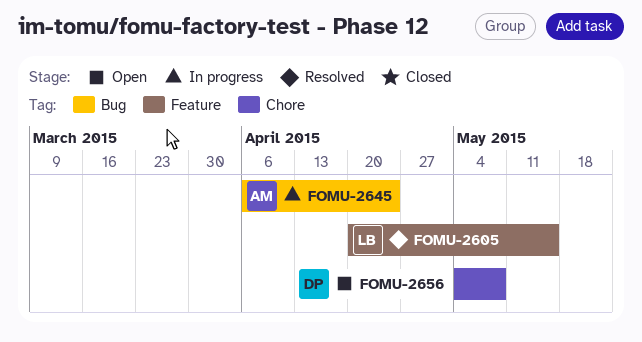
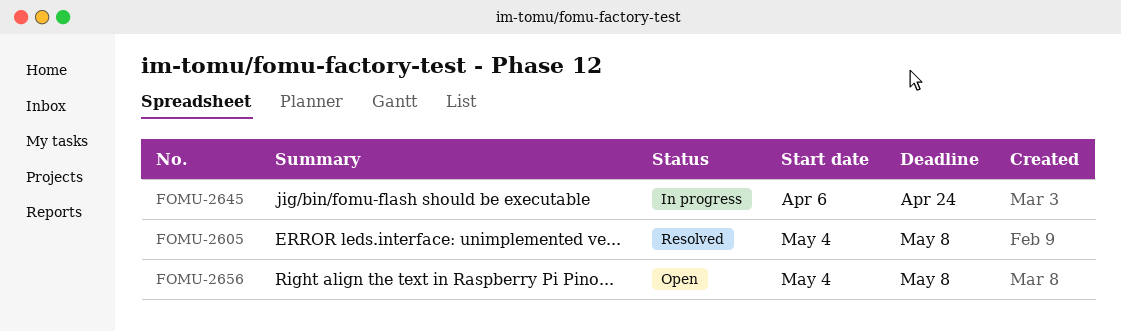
FOMU-2605, start: Apr 20 -> May 4
FOMU-2605, due: May 15 -> May 8

